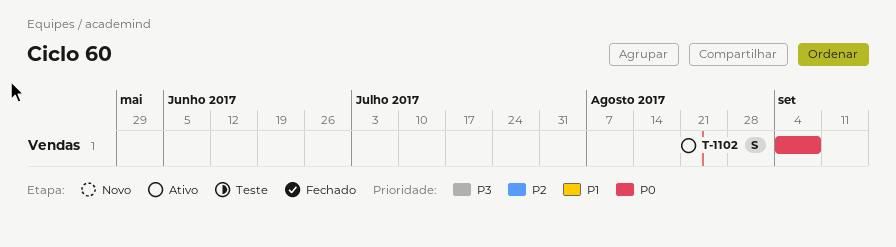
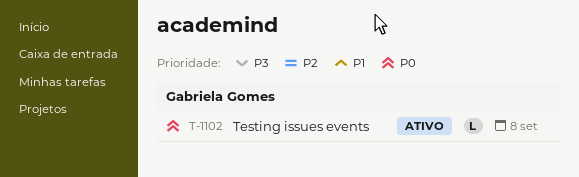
T-1102, estimate: S -> L

